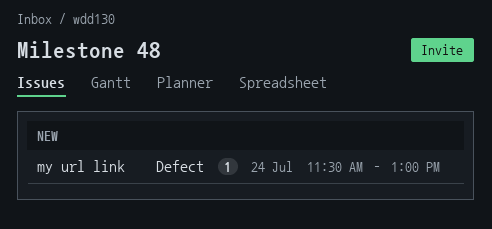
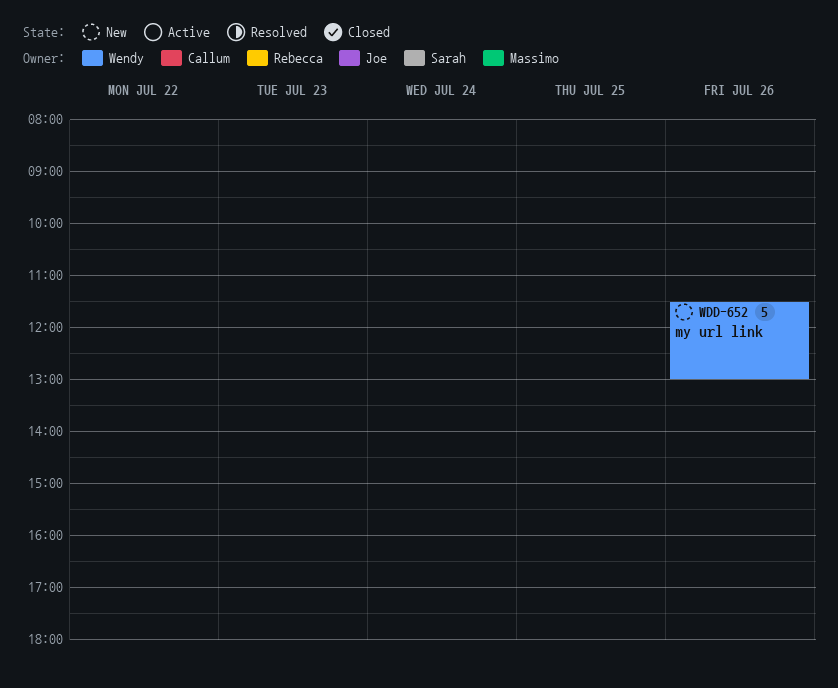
my url link, estimate: 1 -> 5
my url link, day: Jul 24 -> Jul 26

